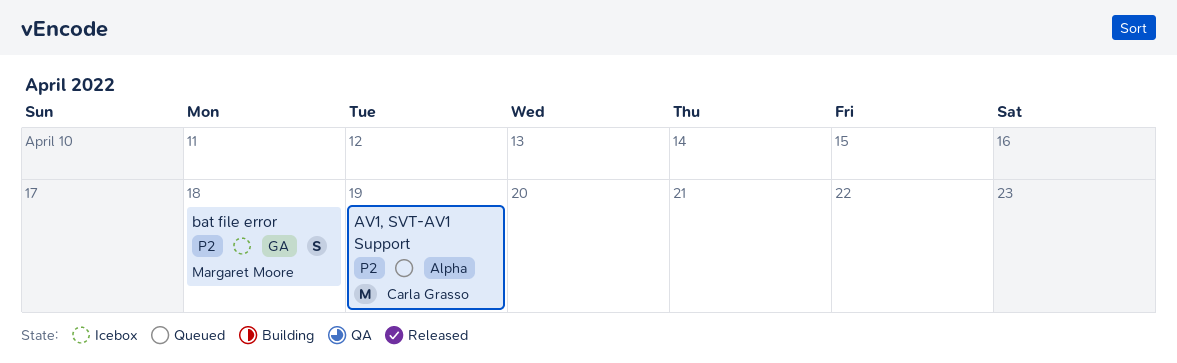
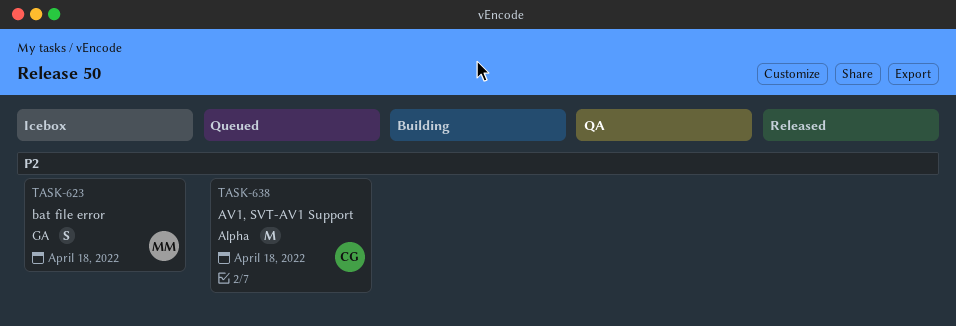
AV1, SVT-AV1 Support, due: Apr 19 -> Apr 18

